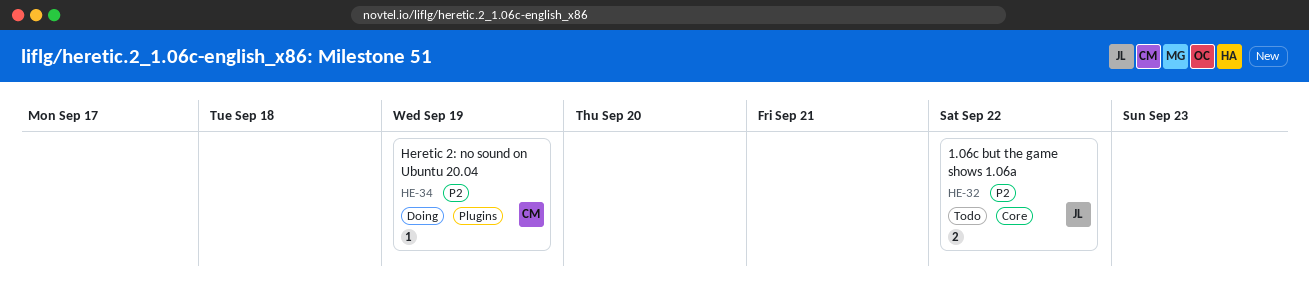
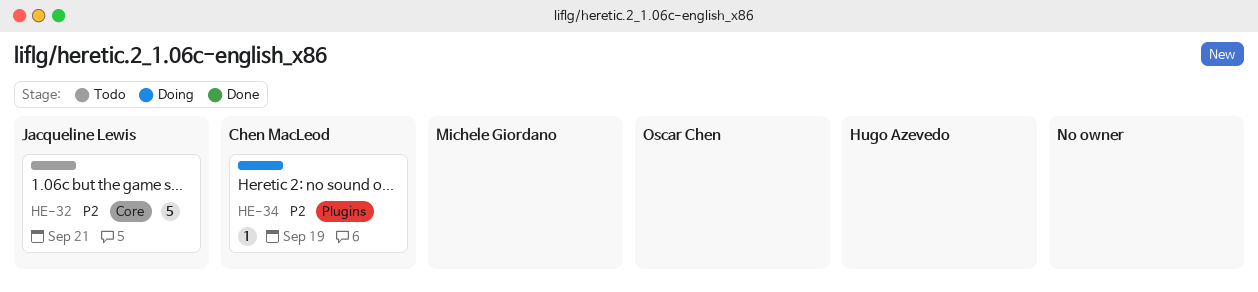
HE-32, estimate: 2 -> 5
HE-32, due: Sep 22 -> Sep 21

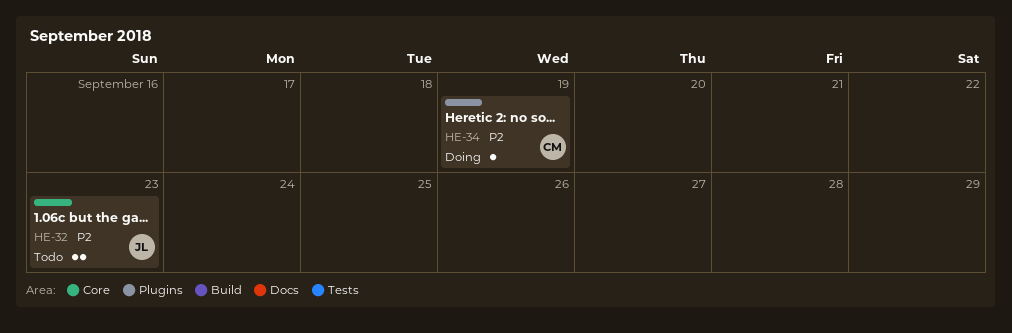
HE-32, estimate: 5 -> 2
HE-32, due: Sep 21 -> Sep 23

